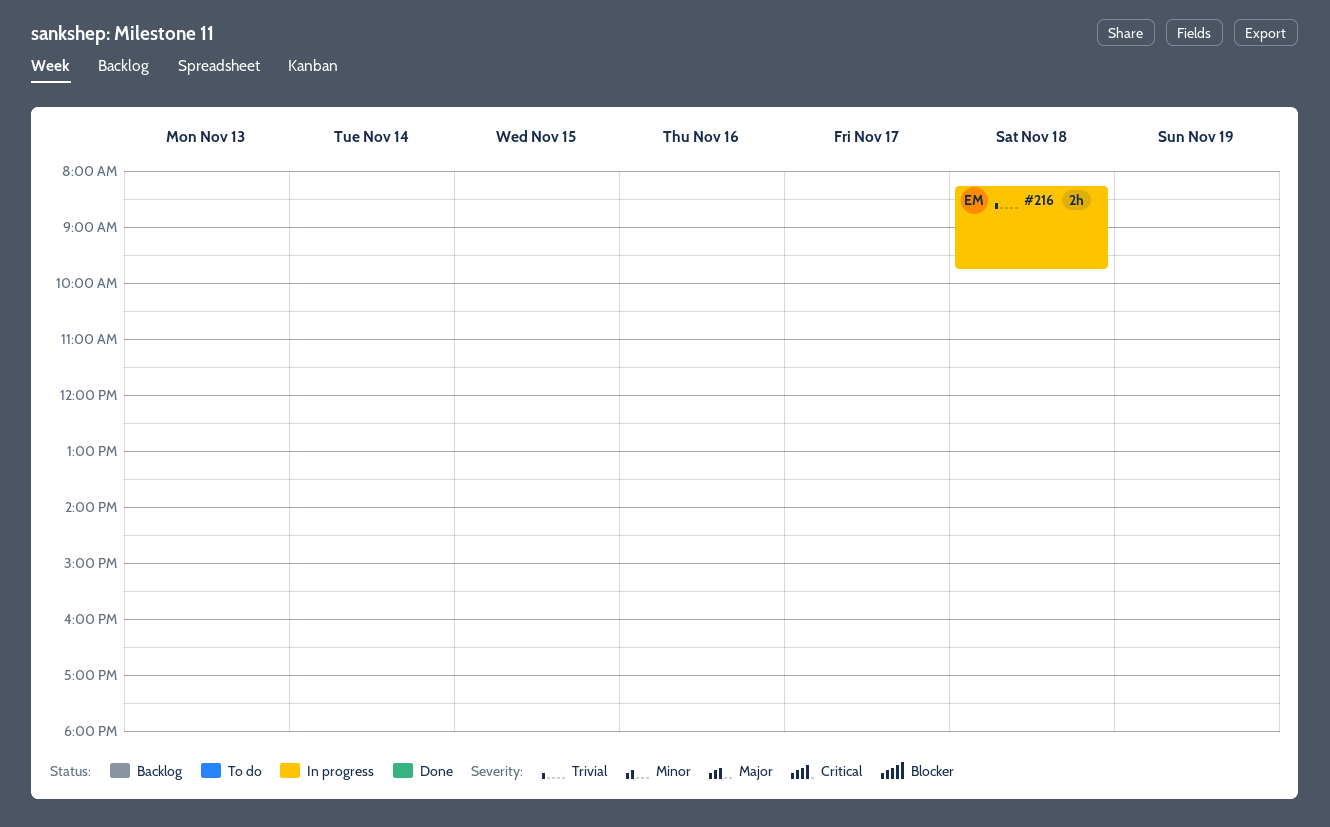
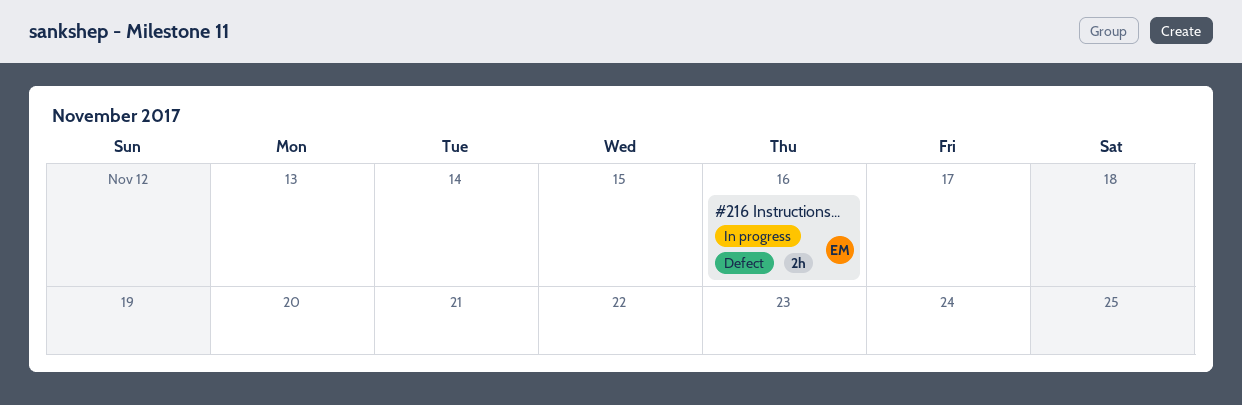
#216, day: Nov 18 -> Nov 16

